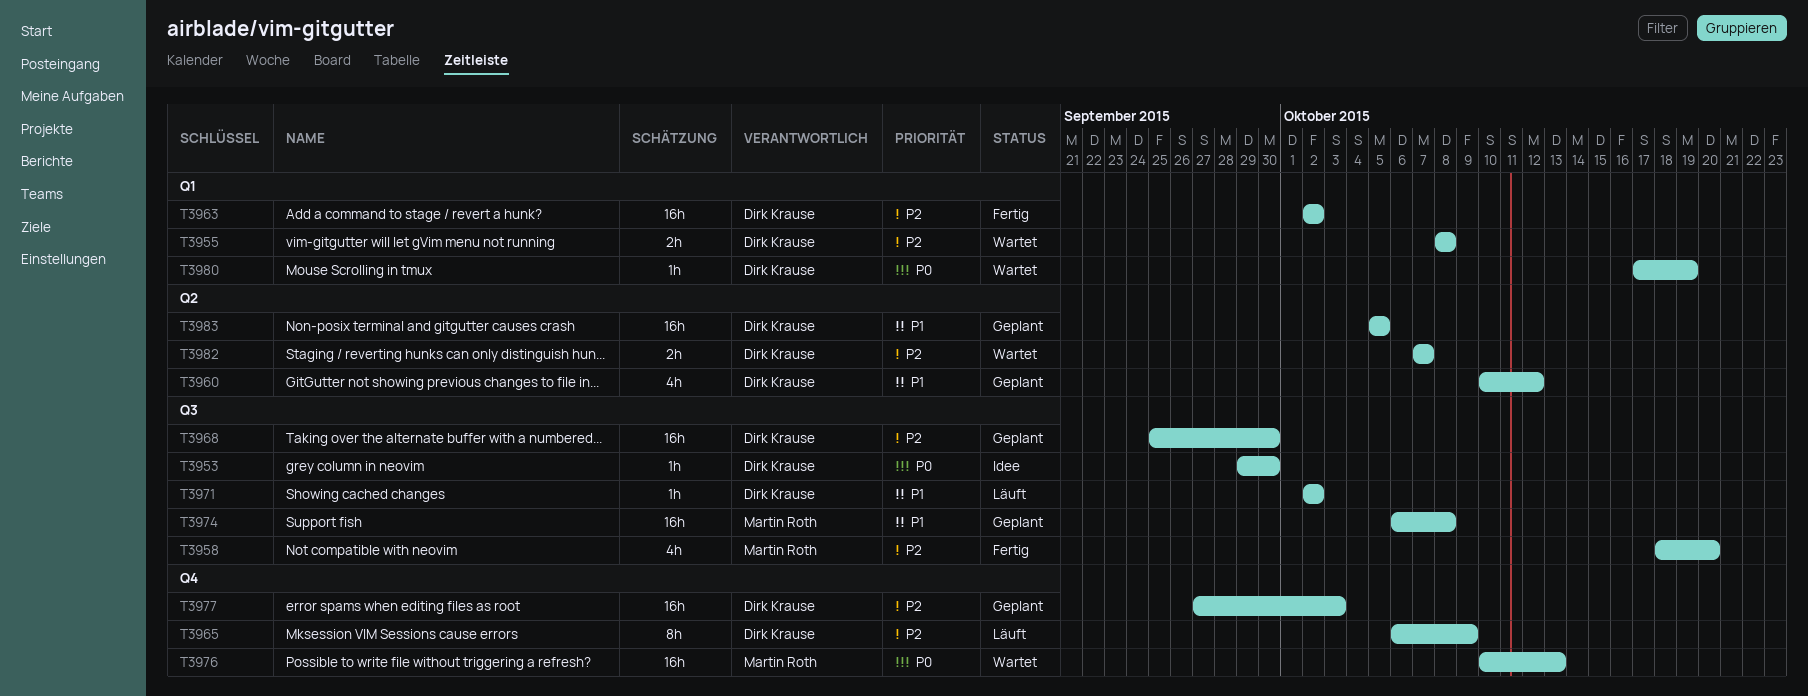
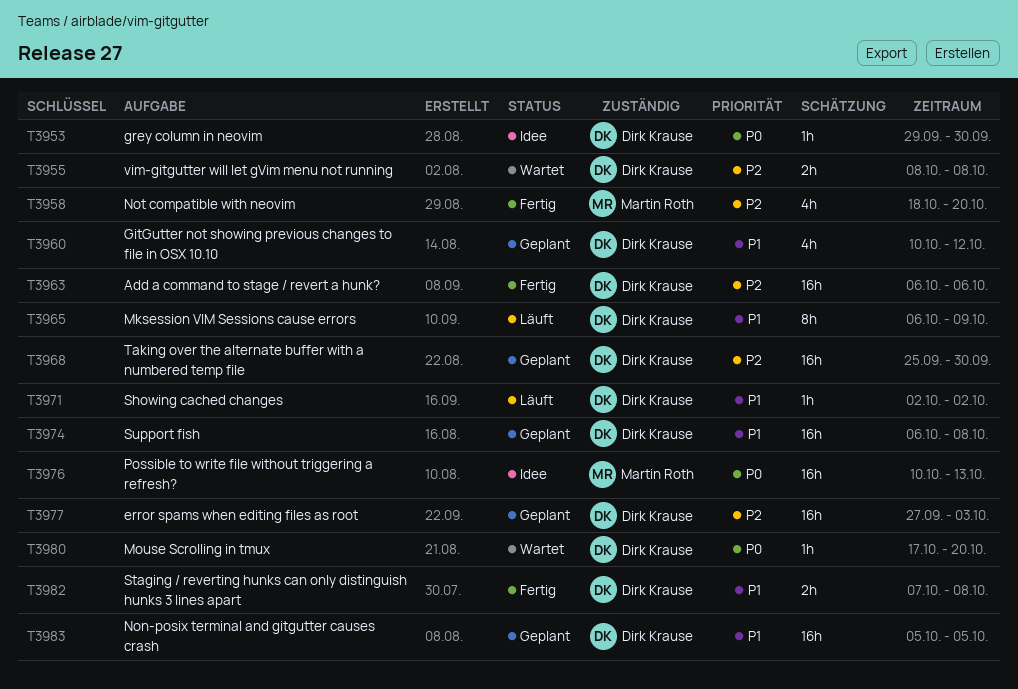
T3963, start: Oct 2 -> Oct 6
T3963, due: Oct 2 -> Oct 6
T3965, priority: P2 -> P1
T3974, owner: Martin Roth -> Dirk Krause
T3976, status: Wartet -> Idee
T3980, due: Oct 19 -> Oct 20
T3982, status: Wartet -> Fertig
T3982, priority: P2 -> P1
T3982, due: Oct 7 -> Oct 8

